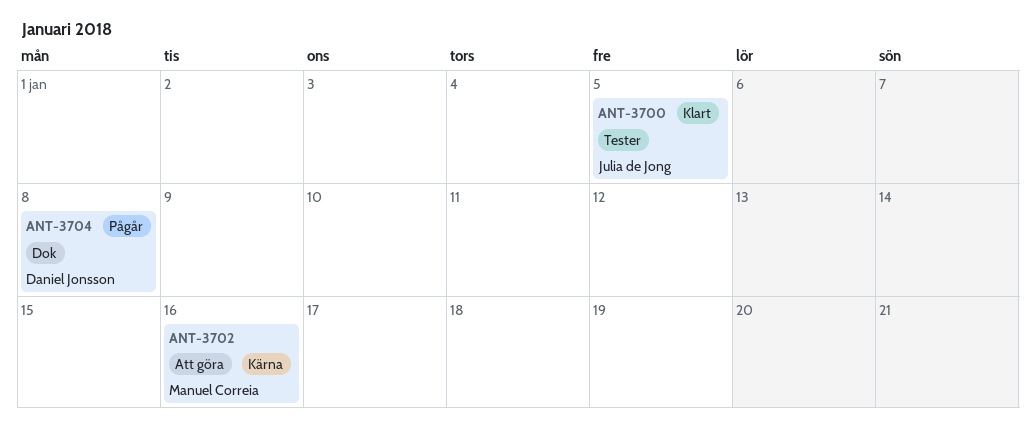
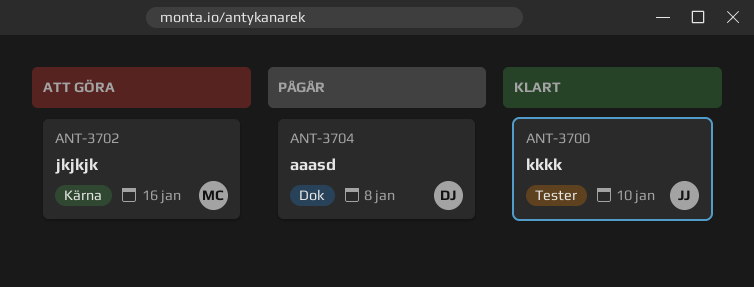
ANT-3700, due: Jan 5 -> Jan 10

